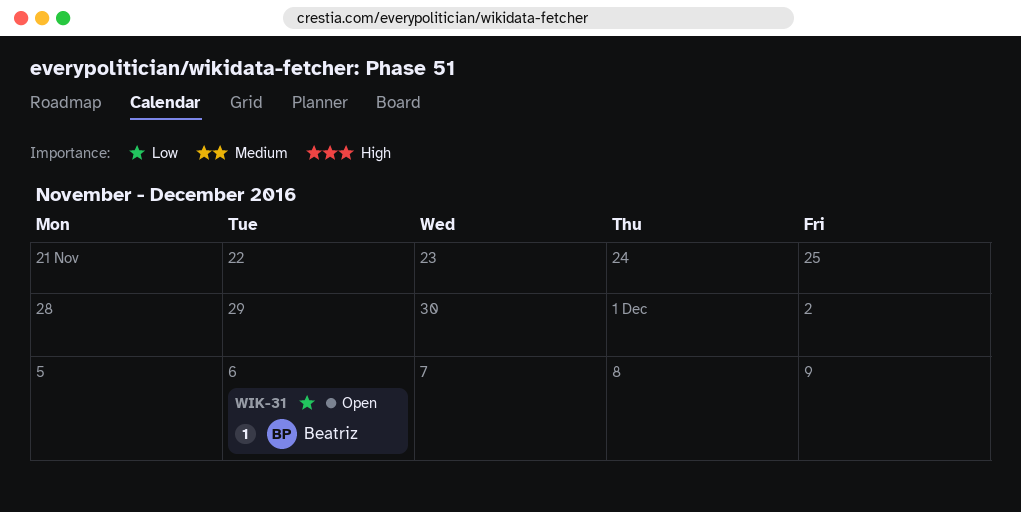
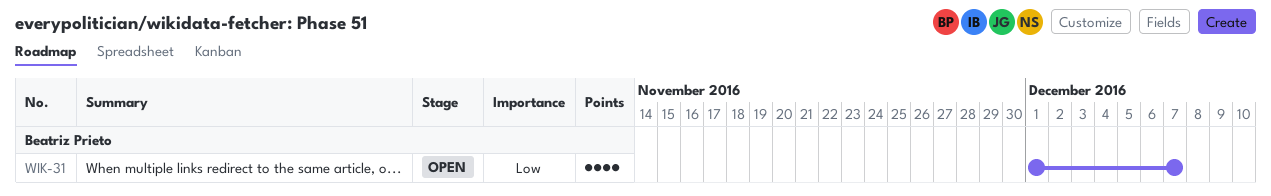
WIK-31, estimate: 1 -> 4
WIK-31, due: Dec 6 -> Dec 7

